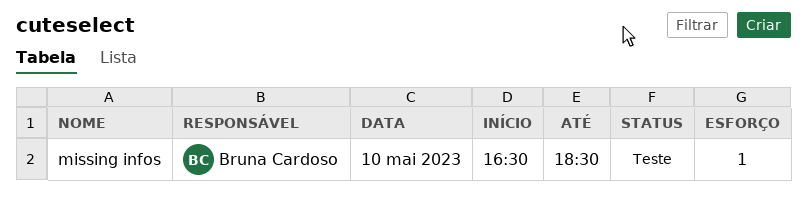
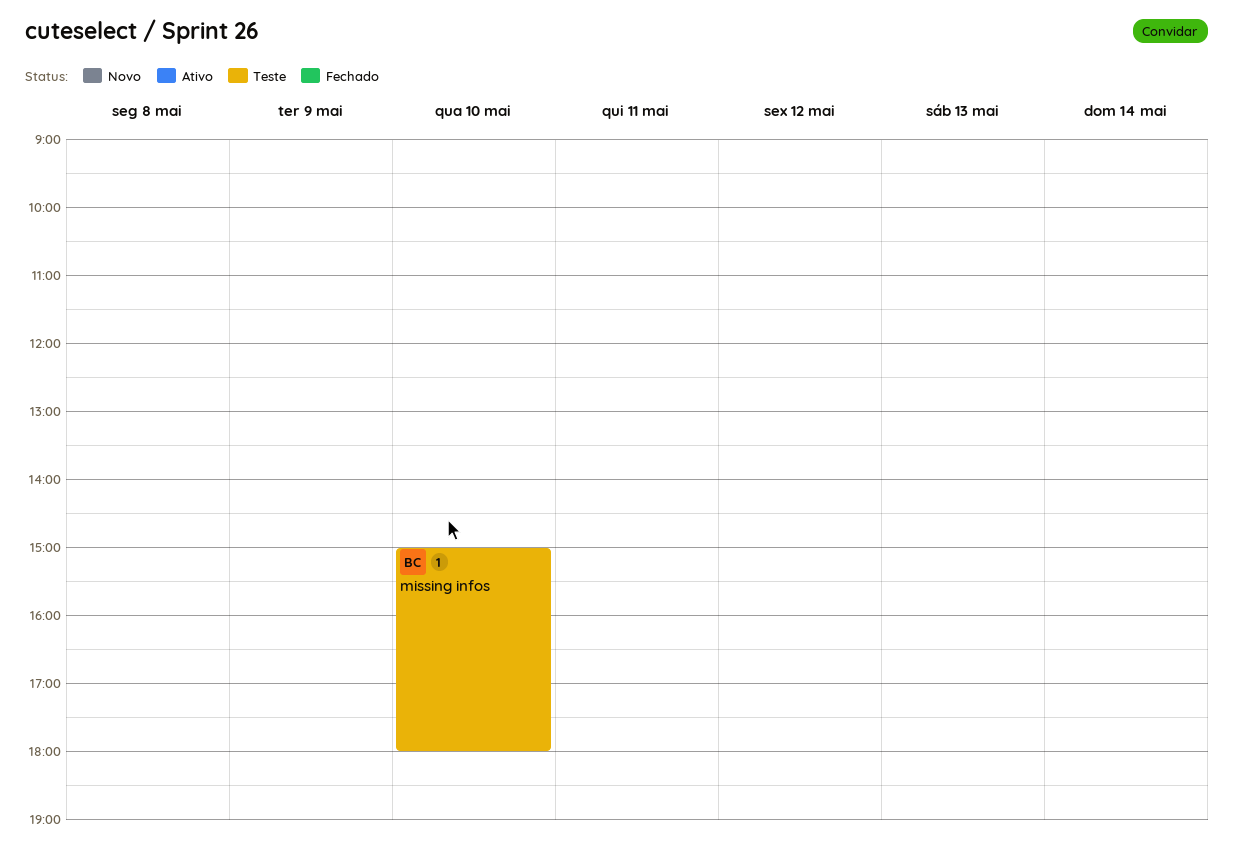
missing infos, begins: 16:30 -> 15:00
missing infos, ends: 18:30 -> 18:00

